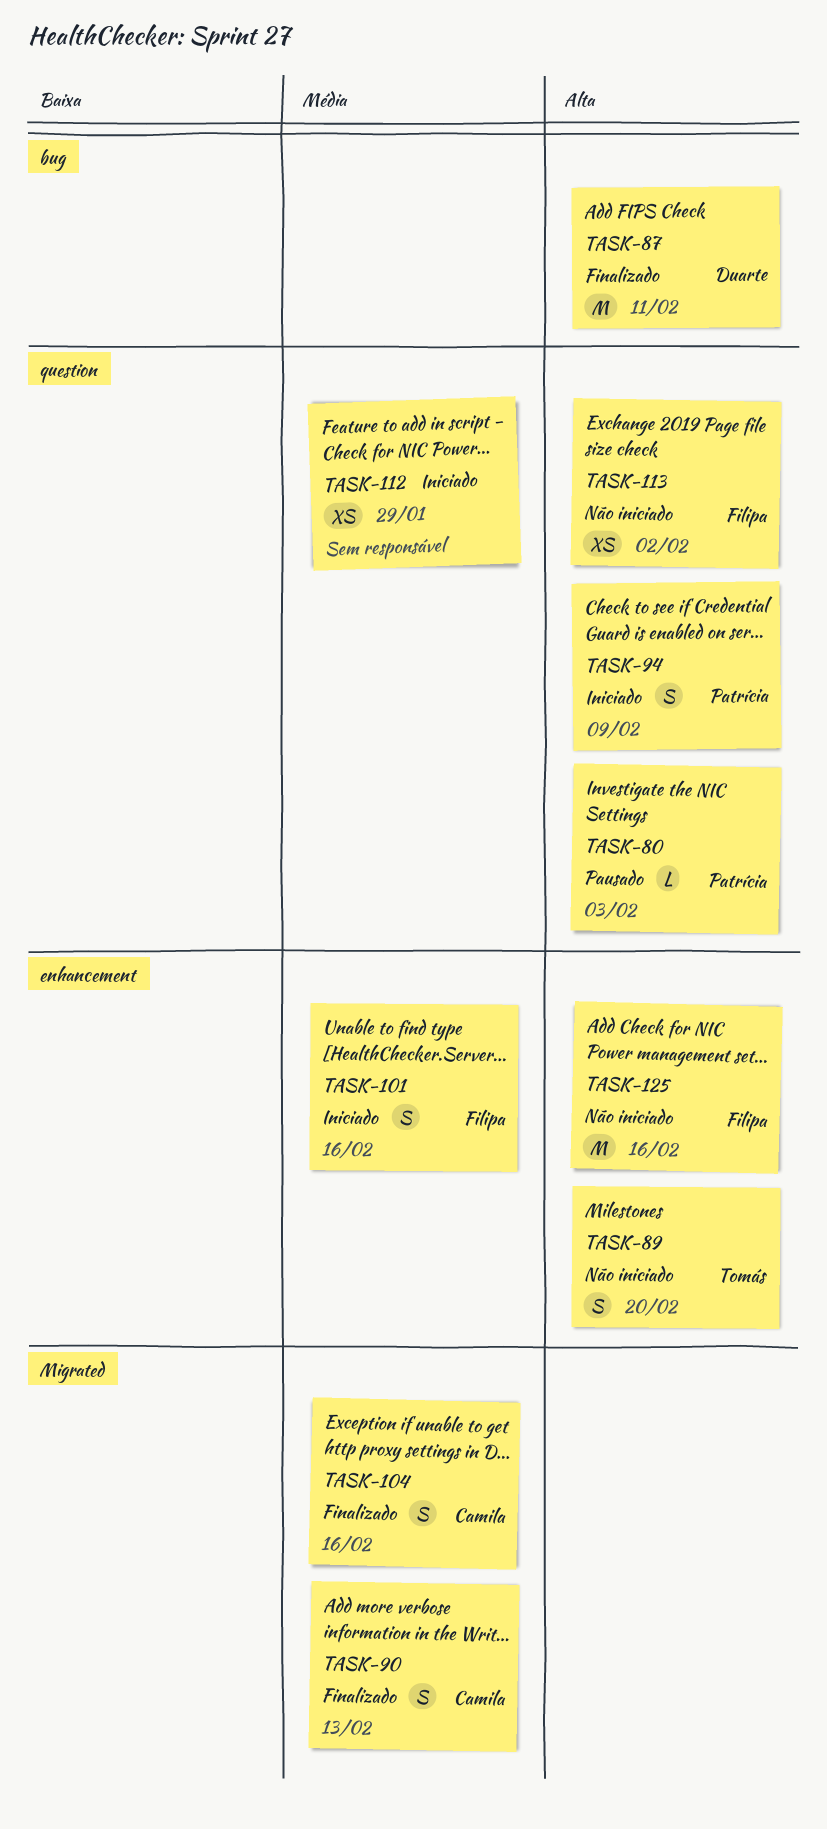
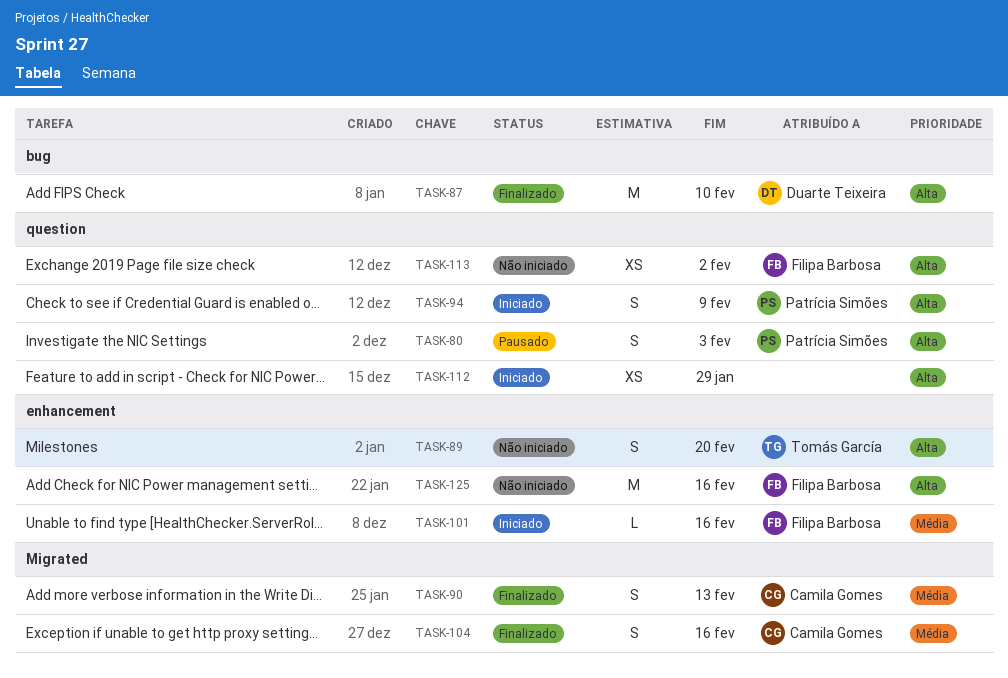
TASK-80, estimate: L -> S
TASK-87, due: Feb 11 -> Feb 10
TASK-101, estimate: S -> L
TASK-112, priority: Média -> Alta

